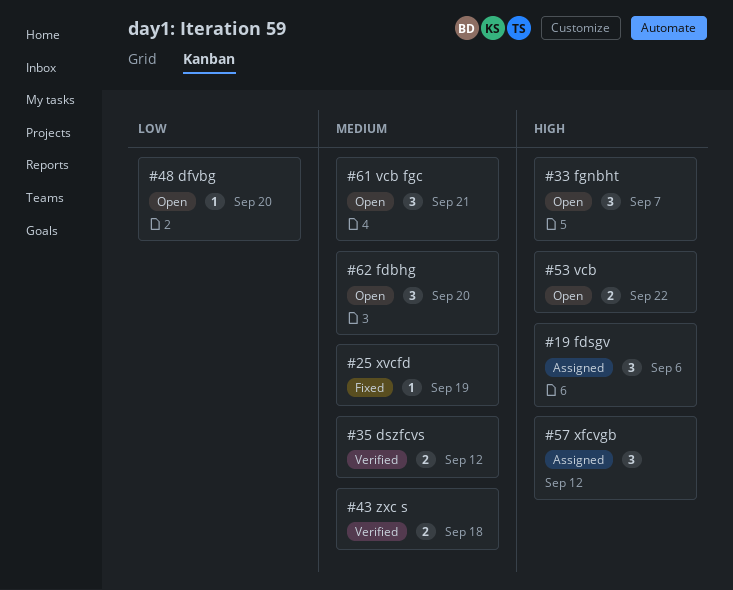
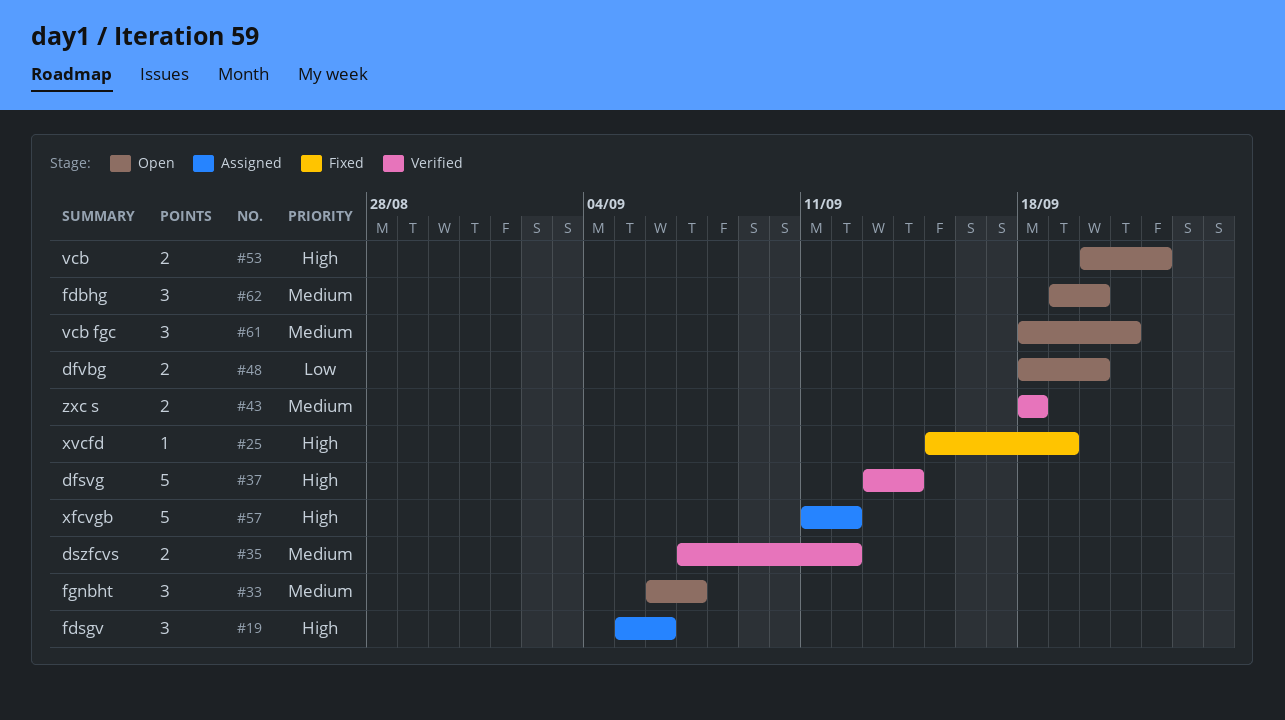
#25, priority: Medium -> High
#33, priority: High -> Medium
#37: none -> present
#48, estimate: 1 -> 2
#57, estimate: 3 -> 5

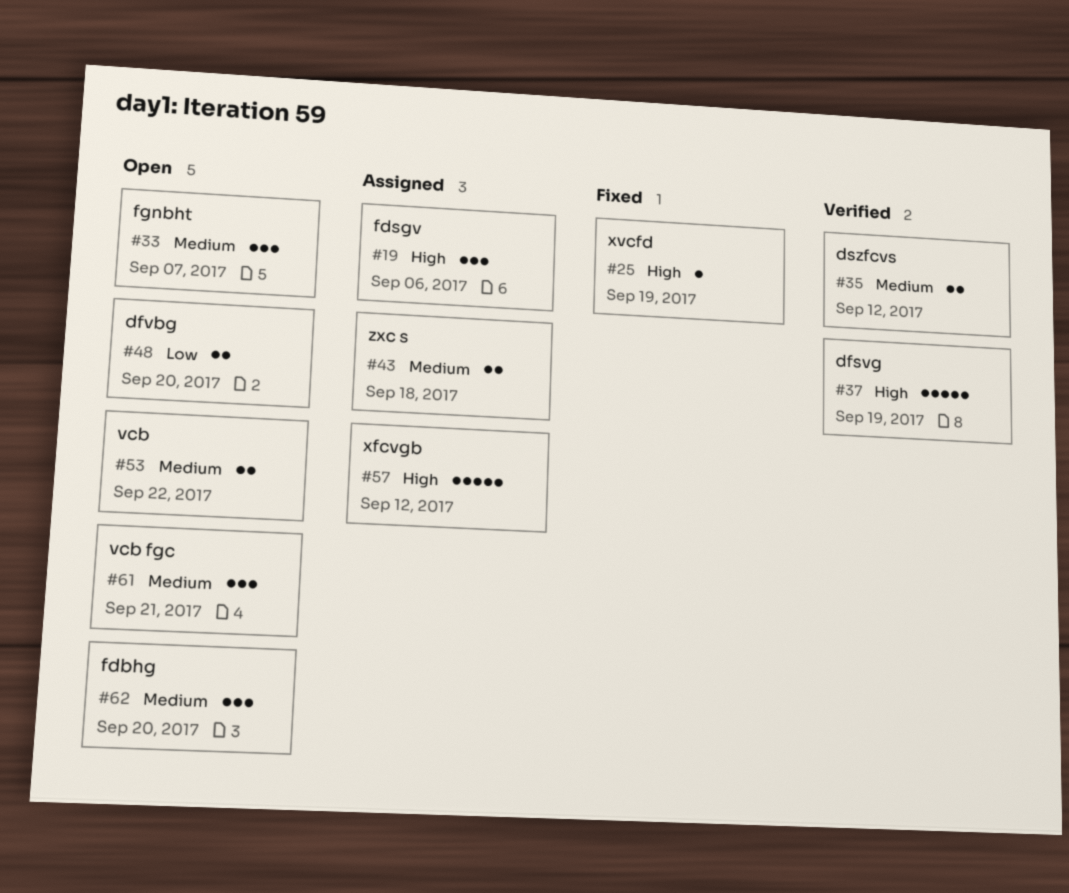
#37, due: Sep 14 -> Sep 19
#43, status: Verified -> Assigned
#53, priority: High -> Medium

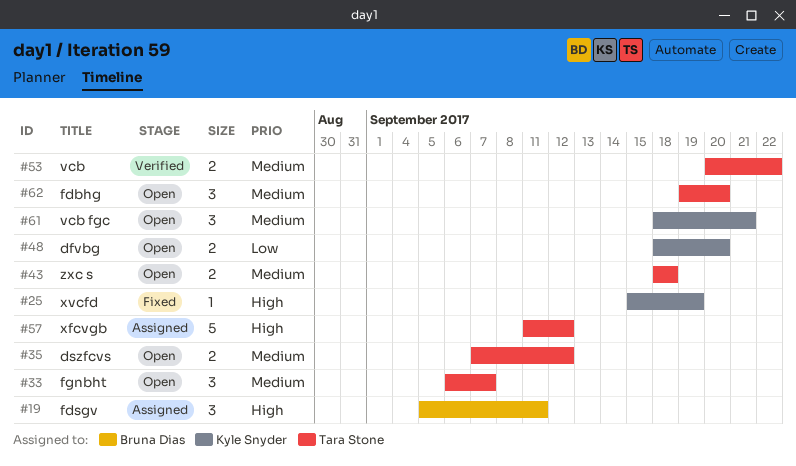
#19, due: Sep 6 -> Sep 11
#35, status: Verified -> Open
#37: present -> none
#43, status: Assigned -> Open
#53, status: Open -> Verified

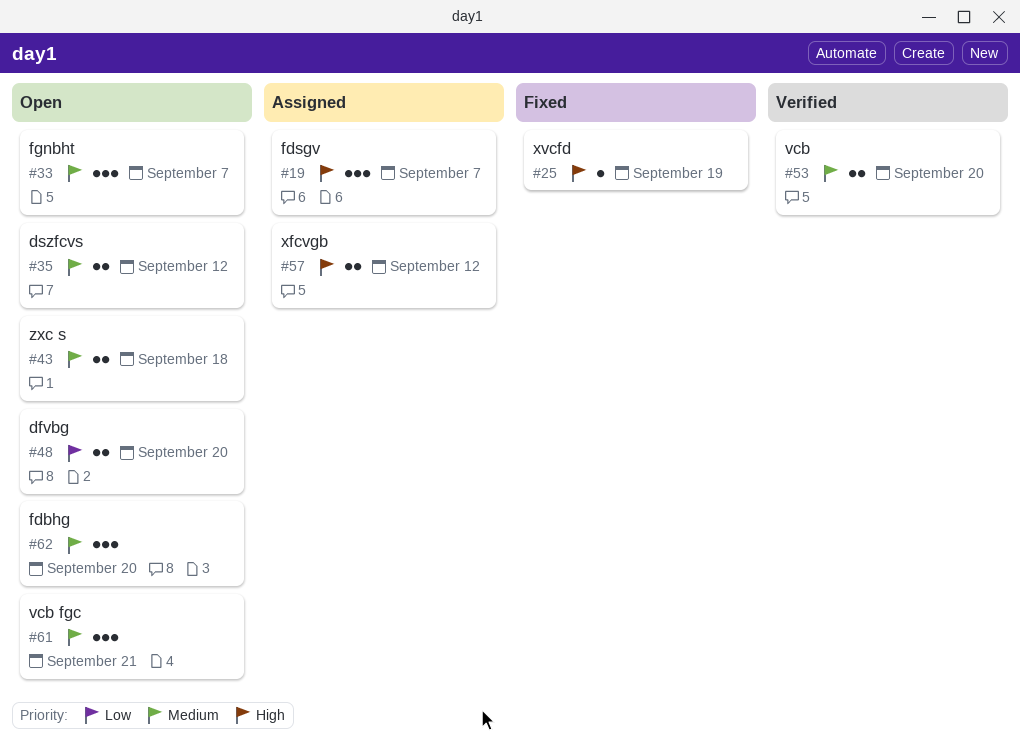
#19, due: Sep 11 -> Sep 7
#53, due: Sep 22 -> Sep 20
#57, estimate: 5 -> 2

